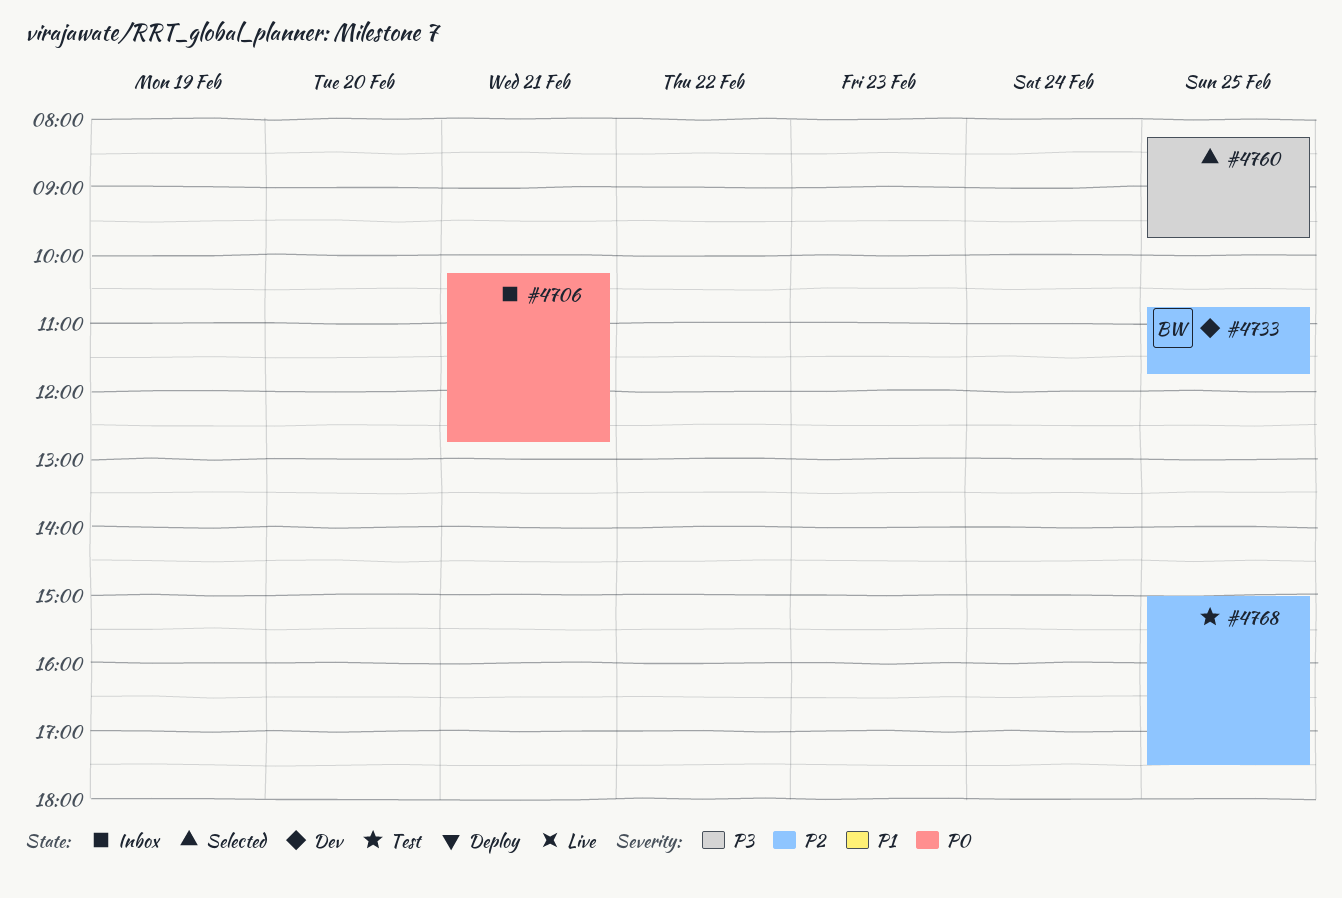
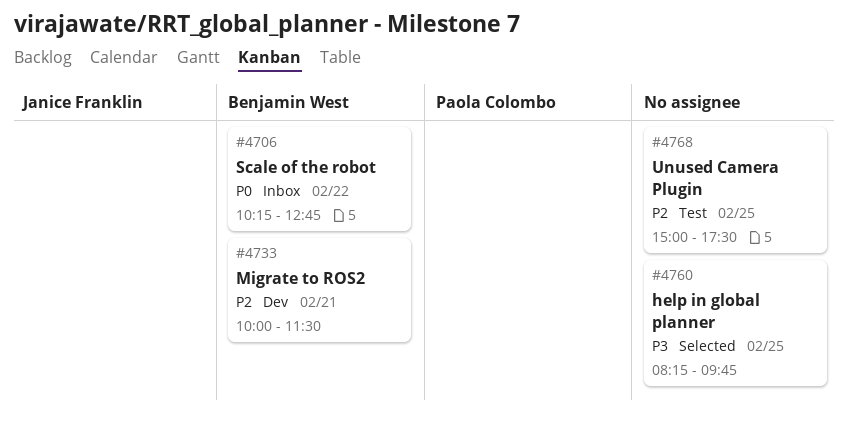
#4706, owner: none -> Benjamin West
#4706, day: Feb 21 -> Feb 22
#4733, day: Feb 25 -> Feb 21
#4733, begins: 10:45 -> 10:00
#4733, ends: 11:45 -> 11:30

